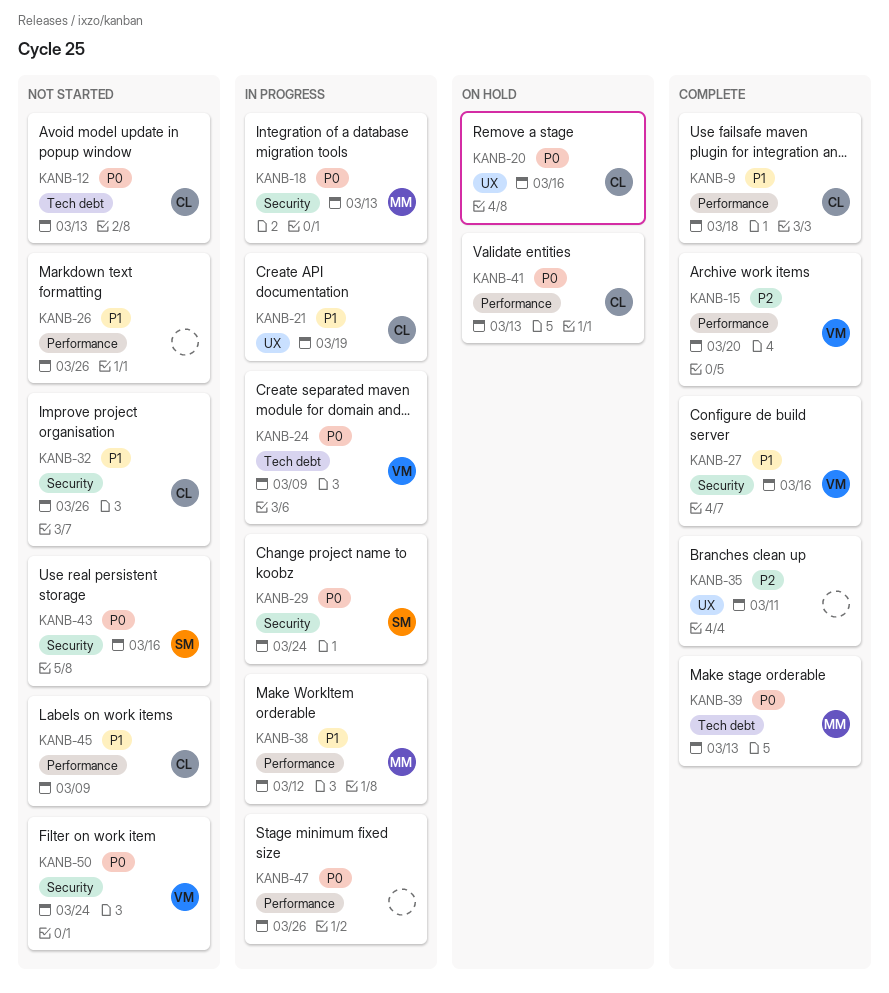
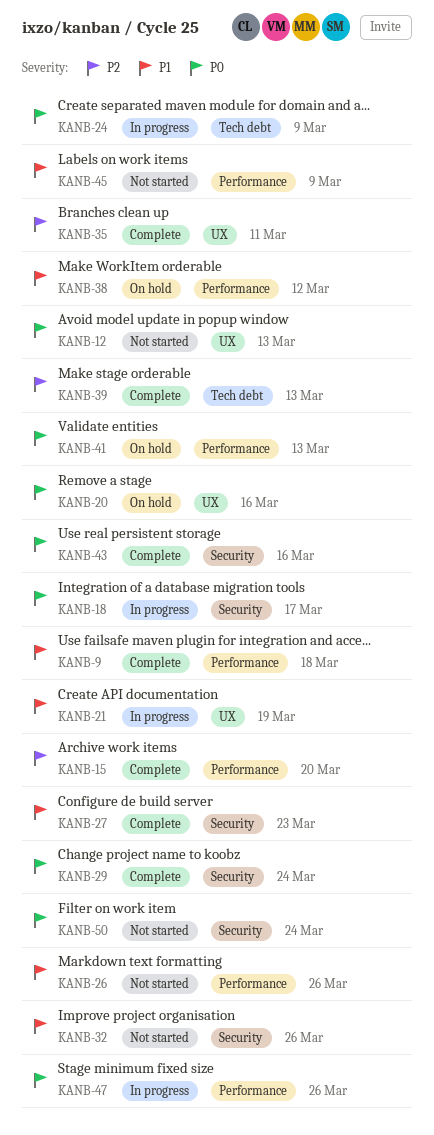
KANB-12, label: Tech debt -> UX
KANB-18, due: Mar 13 -> Mar 17
KANB-27, due: Mar 16 -> Mar 23
KANB-29, status: In progress -> Complete
KANB-38, status: In progress -> On hold
KANB-39, priority: P0 -> P2
KANB-43, status: Not started -> Complete

